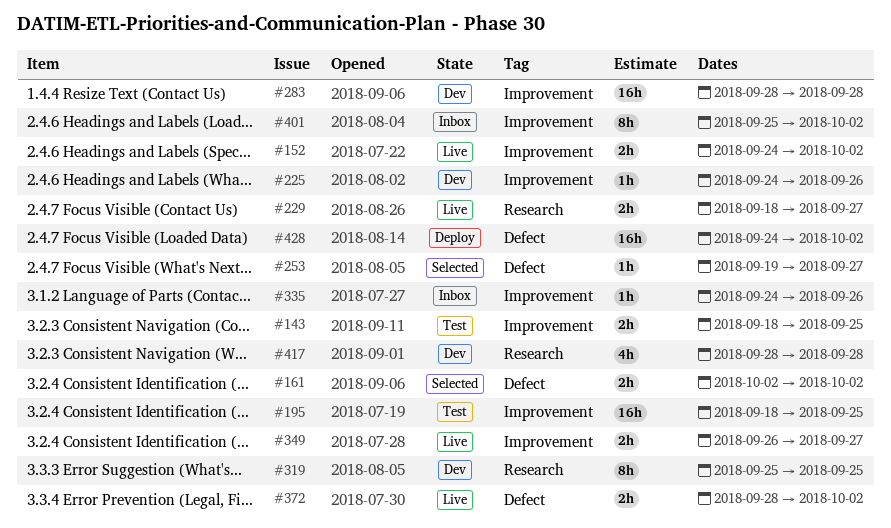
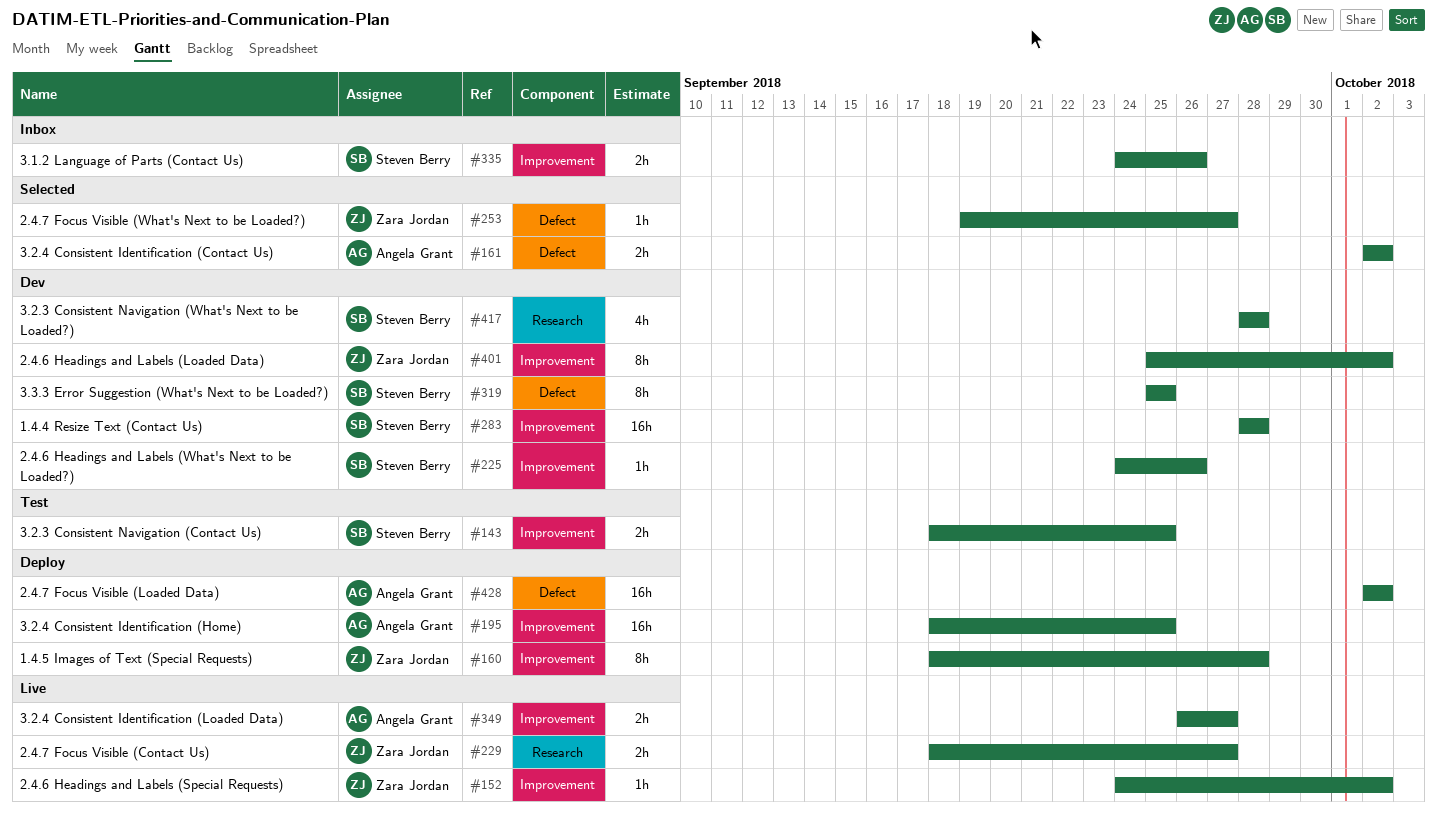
#152, estimate: 2h -> 1h
#160: none -> present
#195, status: Test -> Deploy
#319, label: Research -> Defect
#335, estimate: 1h -> 2h
#372: present -> none
#401, status: Inbox -> Dev
#428, start: Sep 24 -> Oct 2

